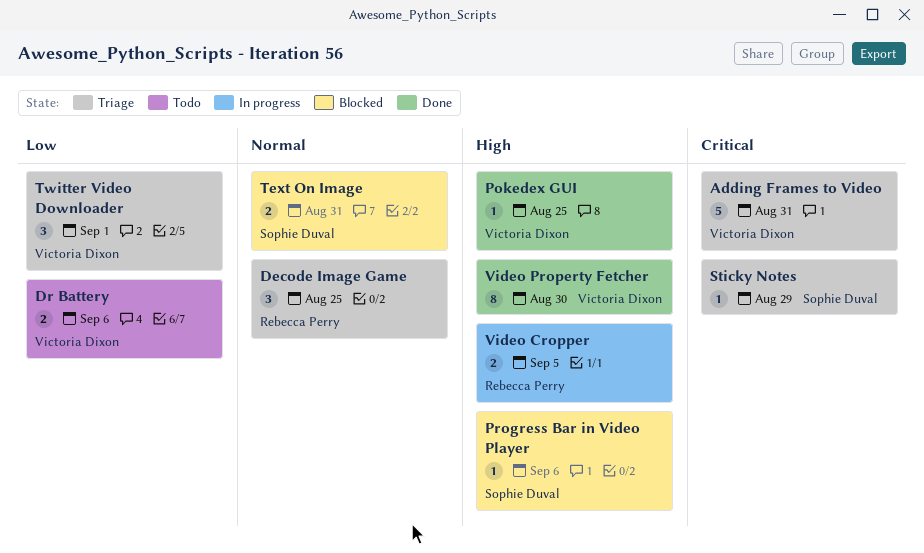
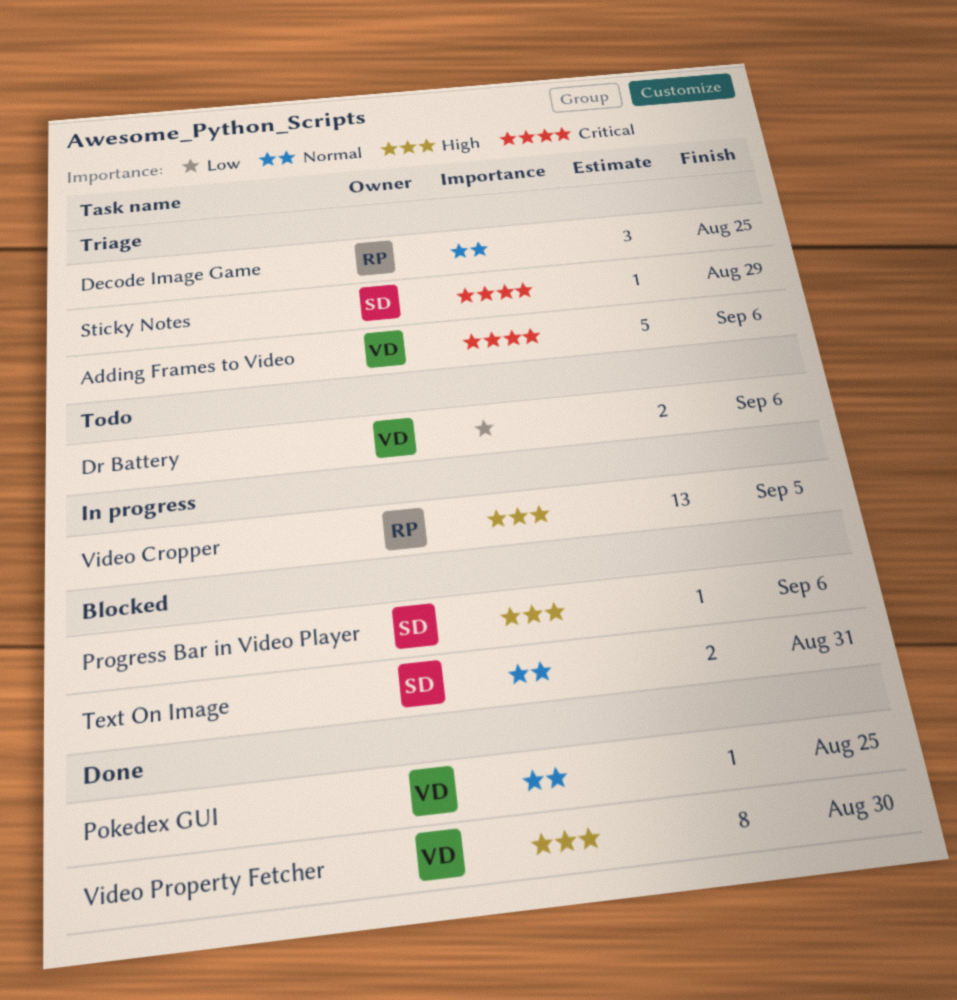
Adding Frames to Video, due: Aug 31 -> Sep 6
Pokedex GUI, priority: High -> Normal
Twitter Video Downloader: present -> none
Video Cropper, estimate: 2 -> 13

